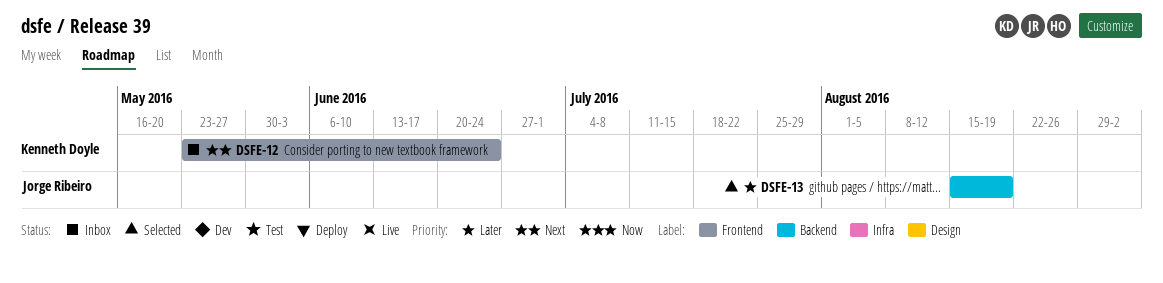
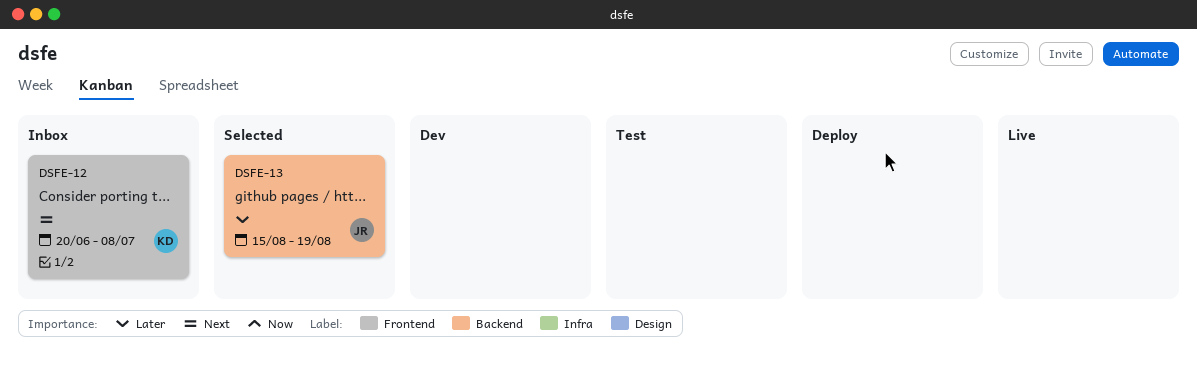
DSFE-12, start: May 23 -> Jun 20
DSFE-12, due: Jun 24 -> Jul 8

